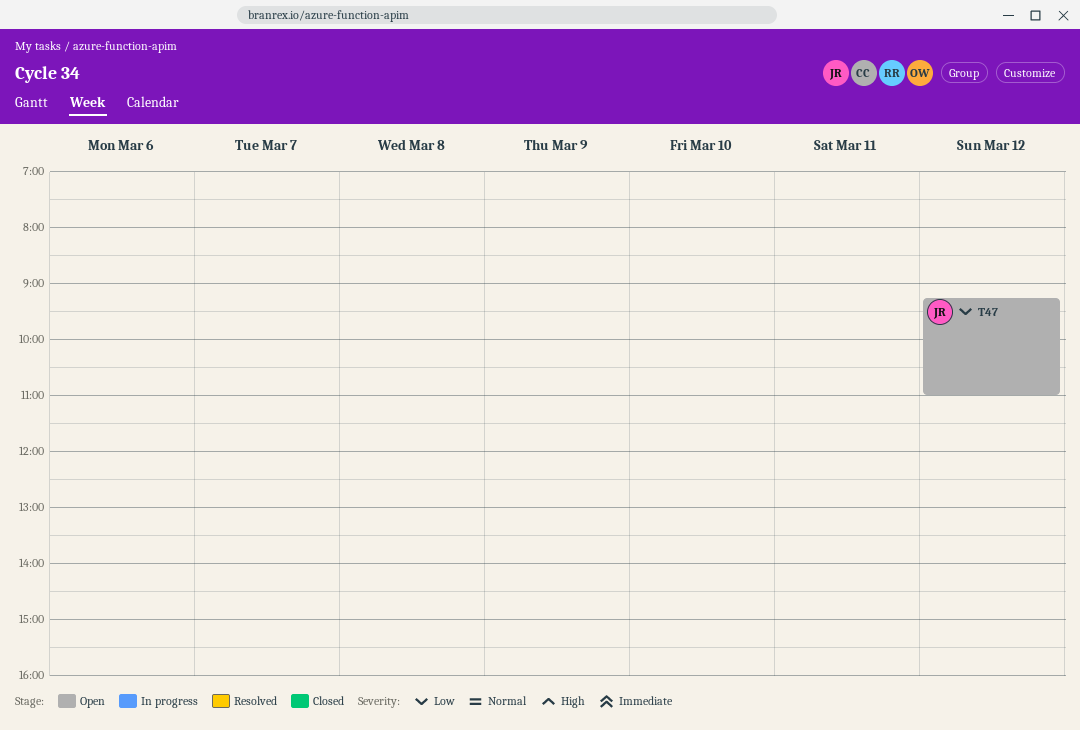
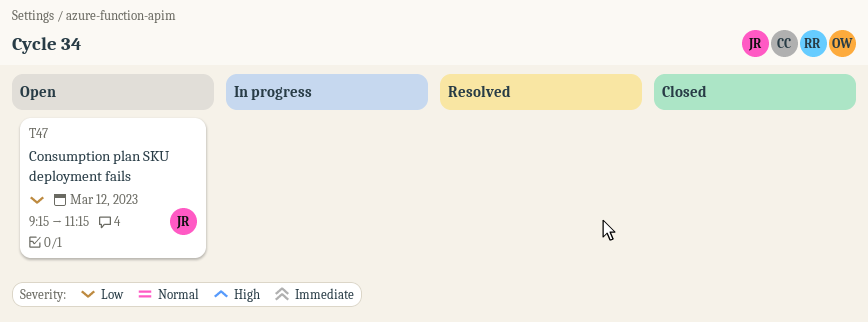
T47, ends: 11:00 -> 11:15

